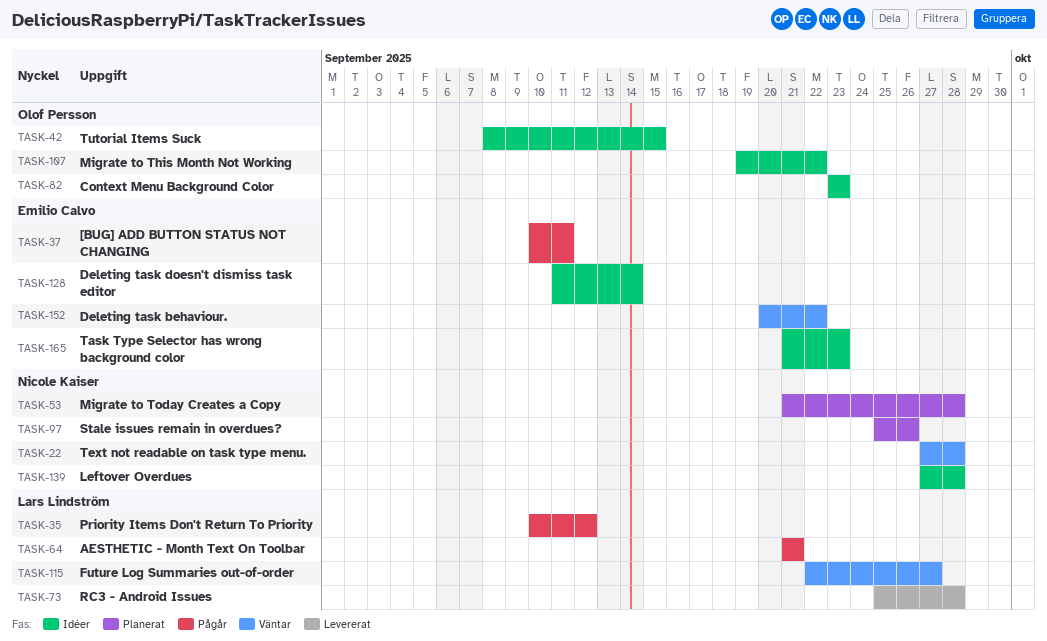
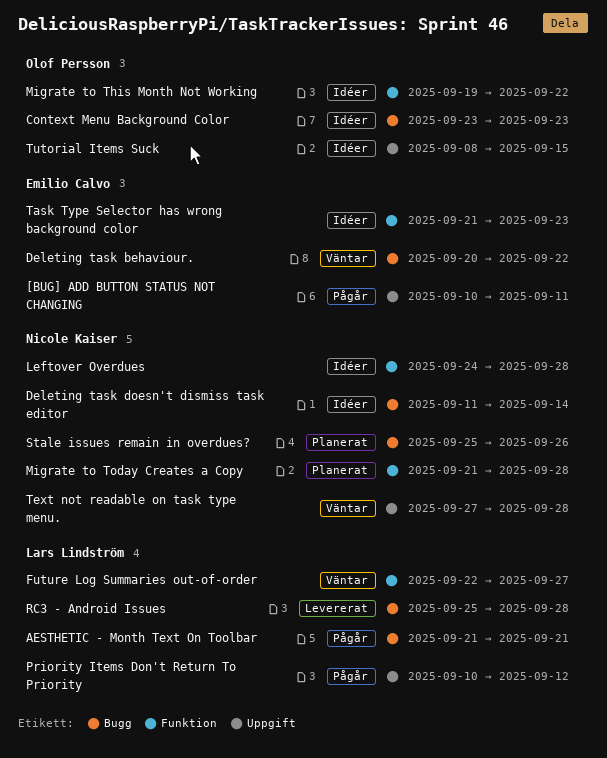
Deleting task doesn't dismiss task editor, owner: Emilio Calvo -> Nicole Kaiser
Leftover Overdues, start: Sep 27 -> Sep 24

